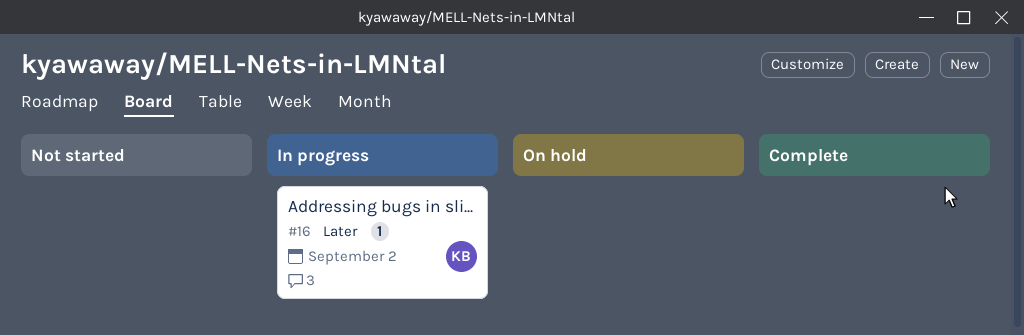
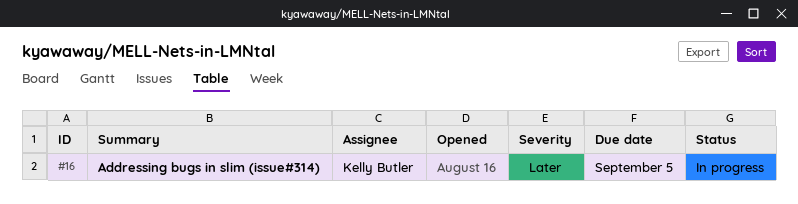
#16, due: Sep 2 -> Sep 5

